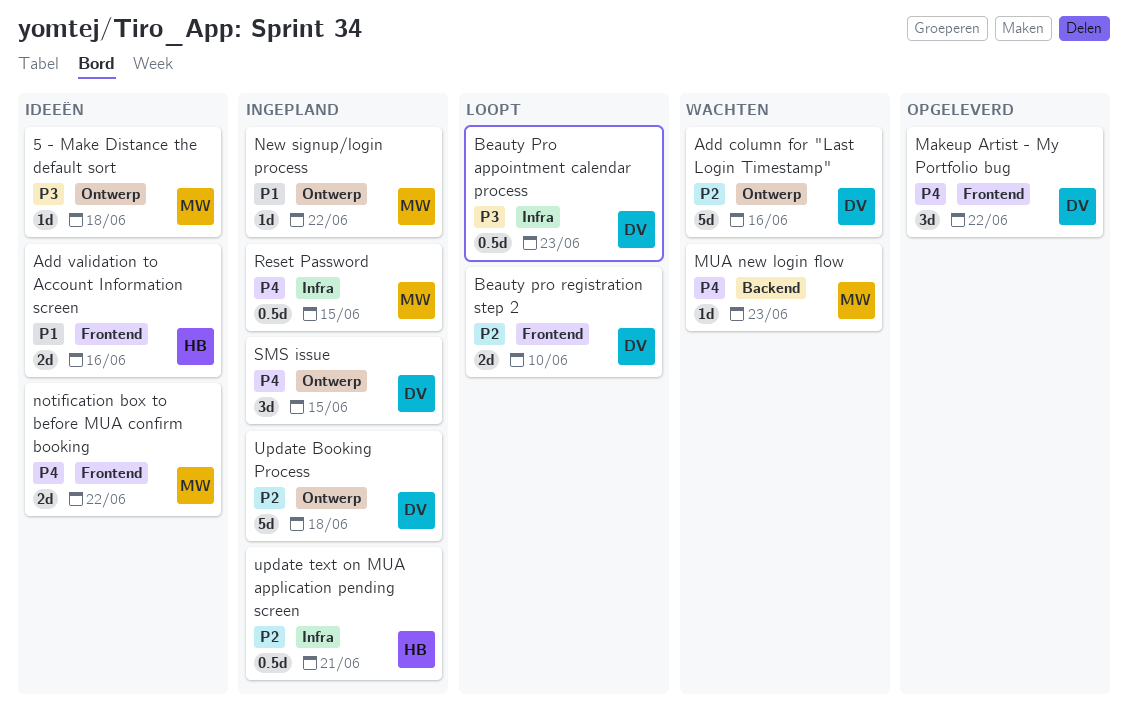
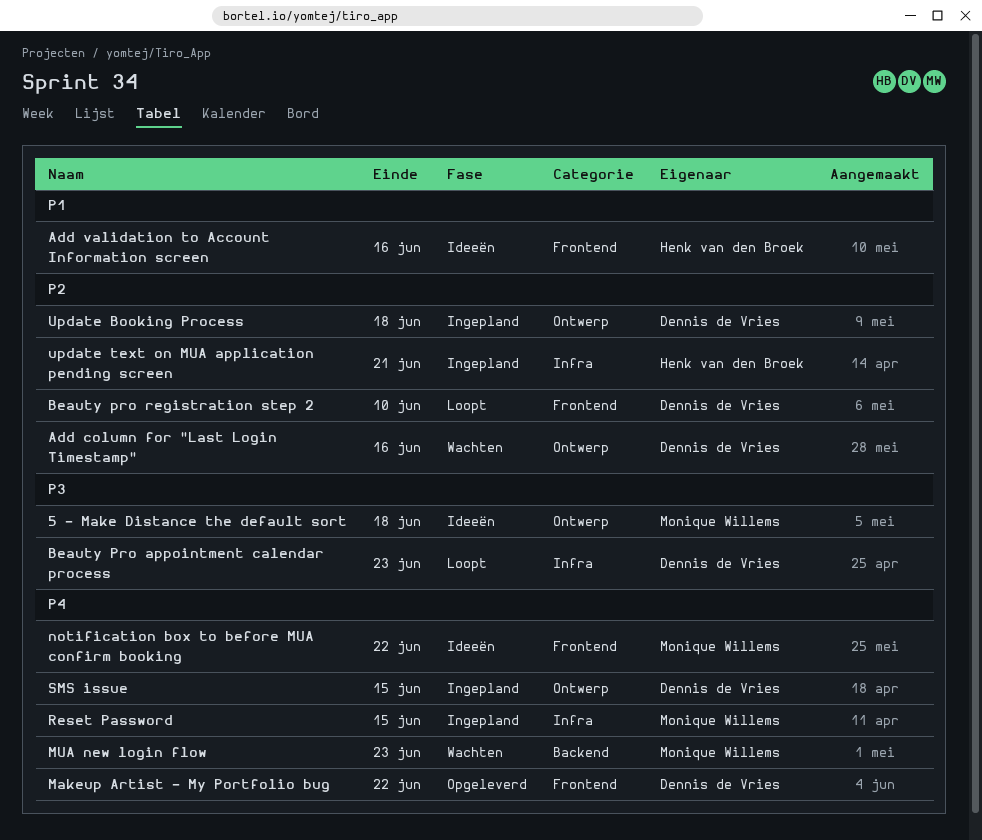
New signup/login process: present -> none

